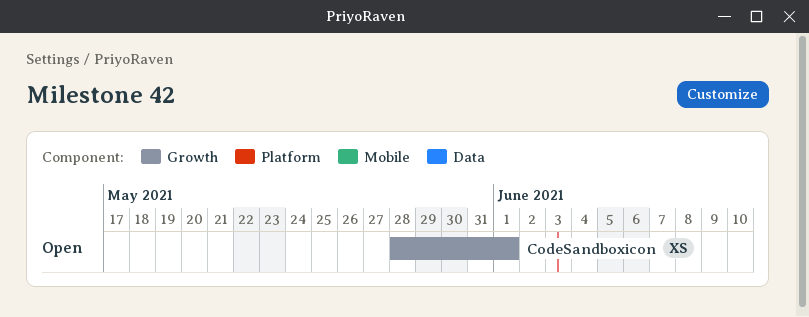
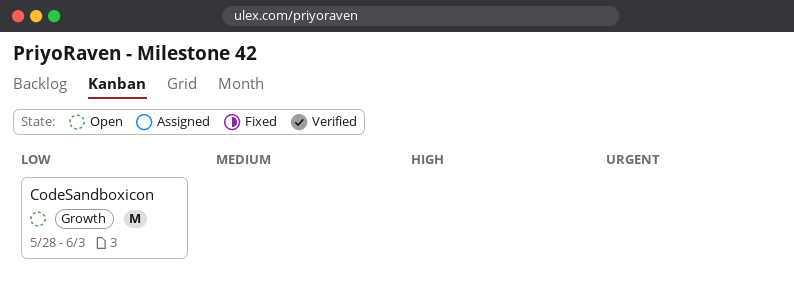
CodeSandboxicon, estimate: XS -> M
CodeSandboxicon, due: Jun 1 -> Jun 3

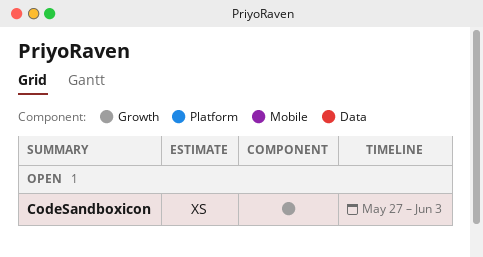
CodeSandboxicon, estimate: M -> XS
CodeSandboxicon, start: May 28 -> May 27

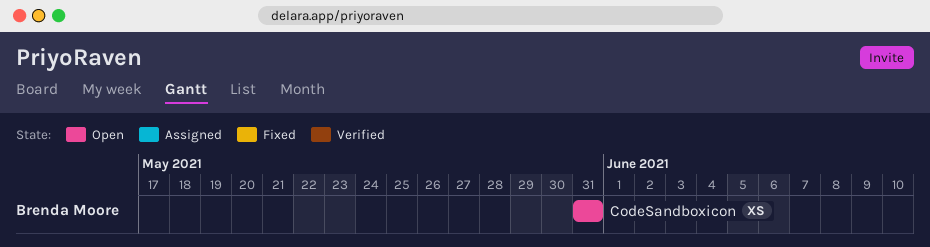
CodeSandboxicon, start: May 27 -> May 31
CodeSandboxicon, due: Jun 3 -> May 31

